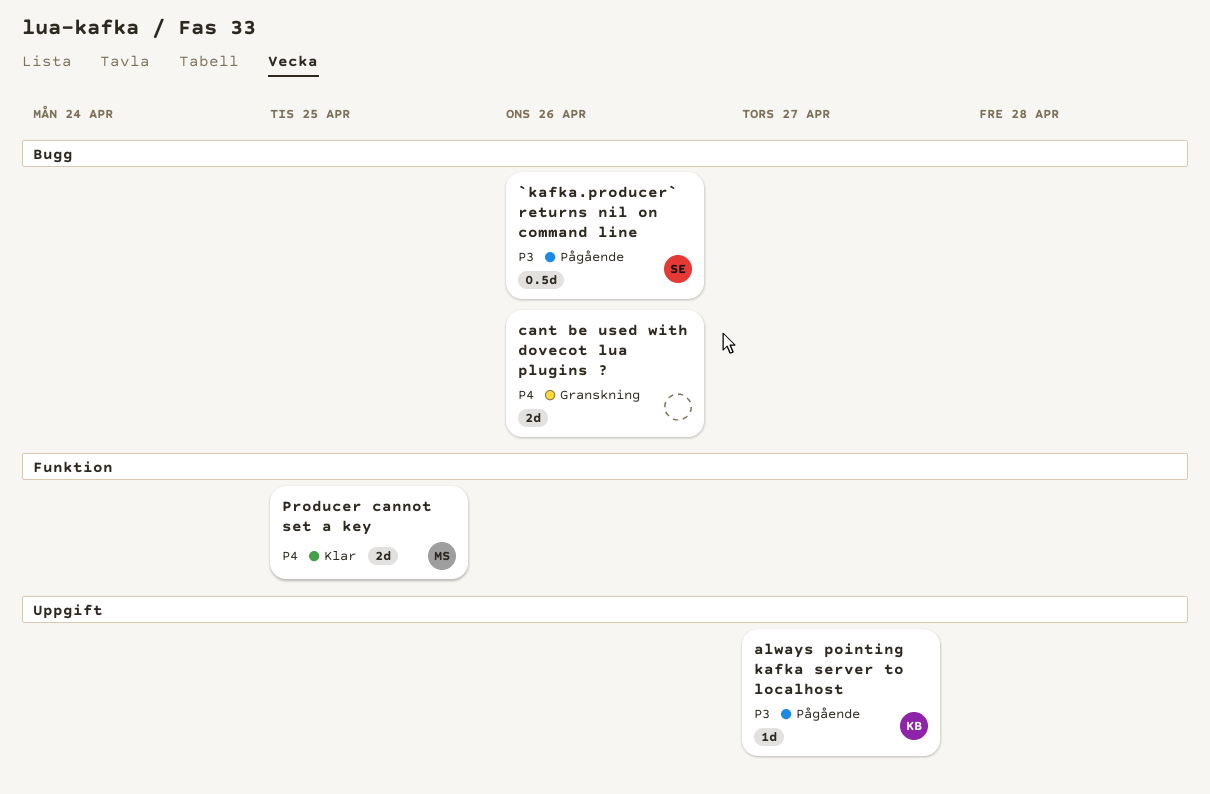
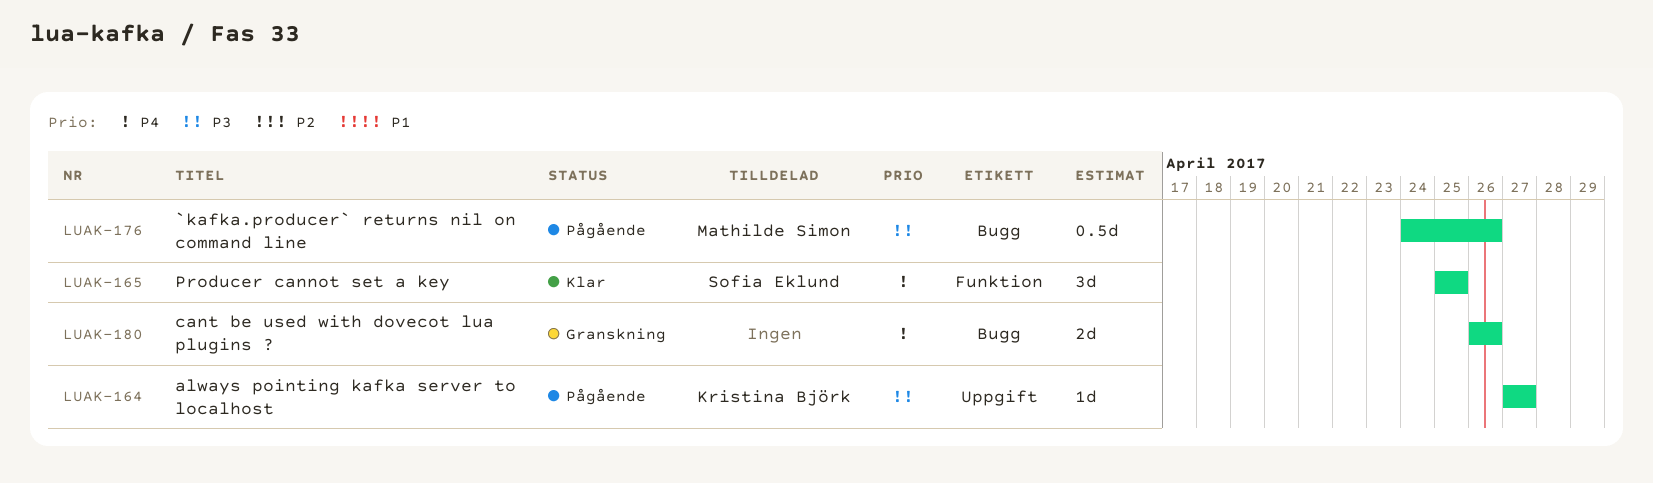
`kafka.producer` returns nil on command line, owner: Sofia Eklund -> Mathilde Simon
Producer cannot set a key, owner: Mathilde Simon -> Sofia Eklund
Producer cannot set a key, estimate: 2d -> 3d

